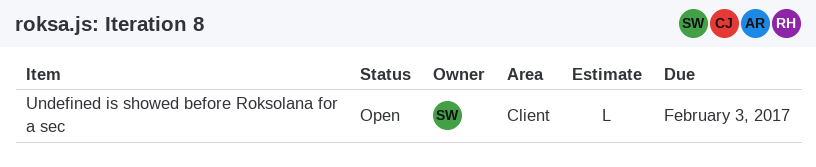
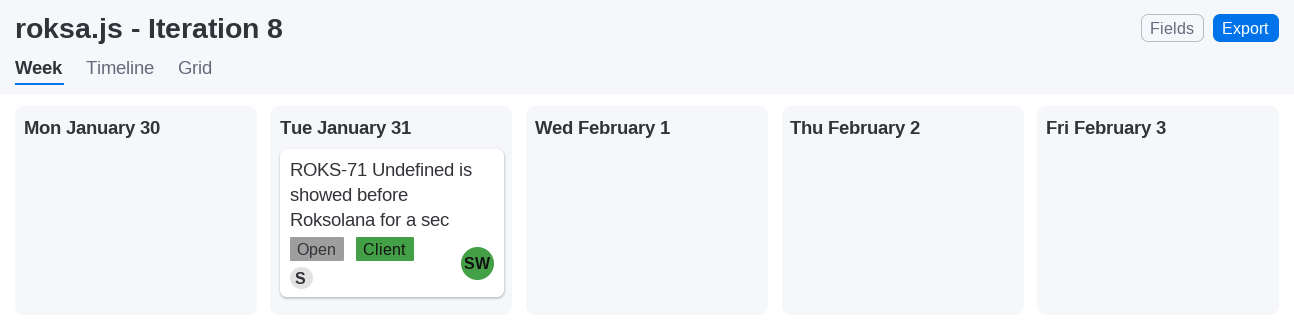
Undefined is showed before Roksolana for a sec, estimate: L -> S
Undefined is showed before Roksolana for a sec, due: Feb 3 -> Jan 31

